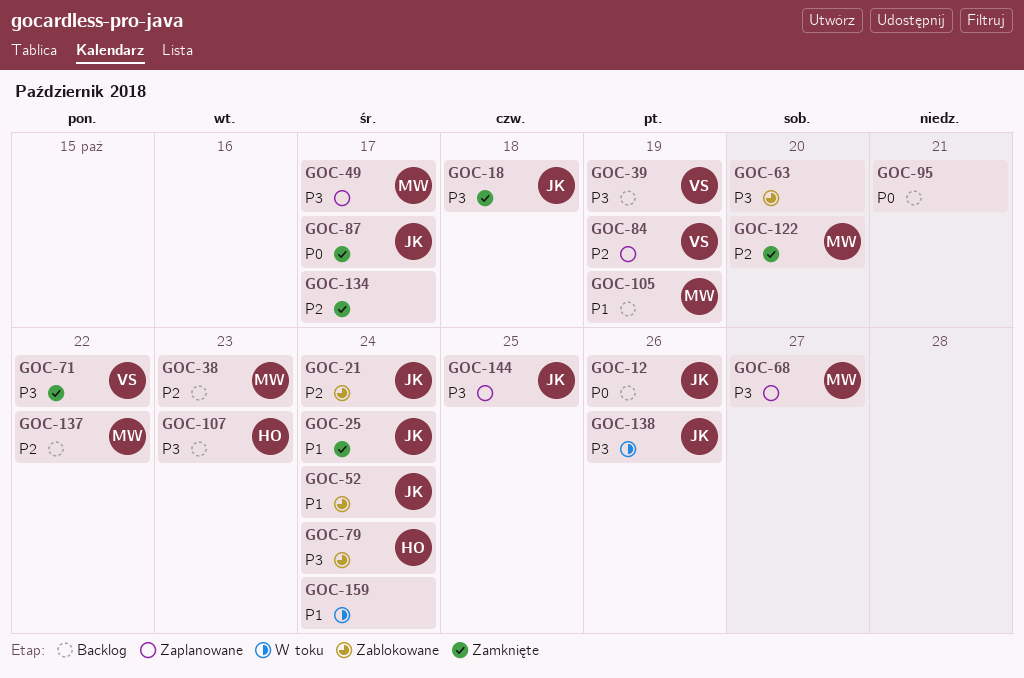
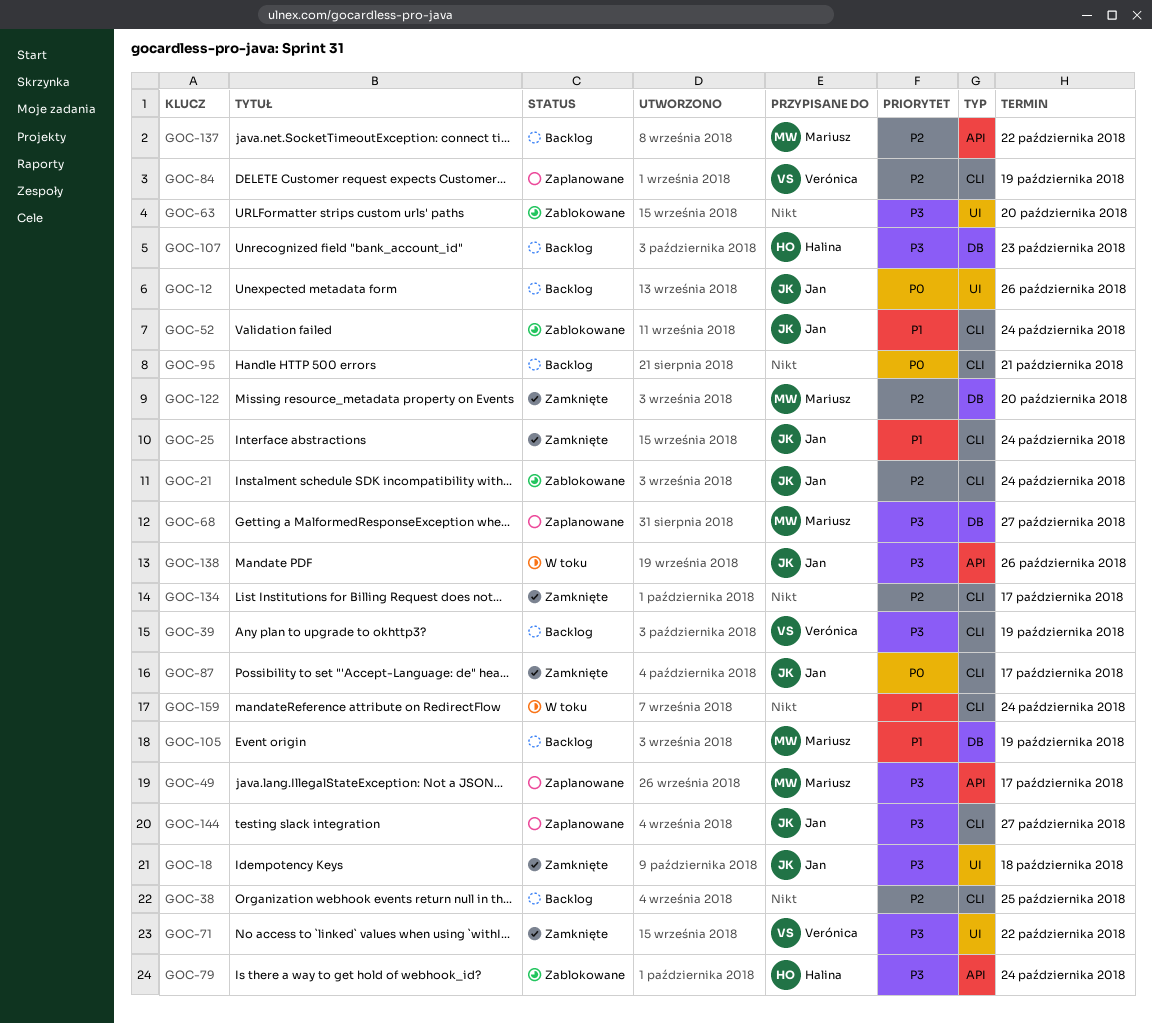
GOC-38, owner: Mariusz -> none
GOC-38, due: Oct 23 -> Oct 25
GOC-144, due: Oct 25 -> Oct 27

